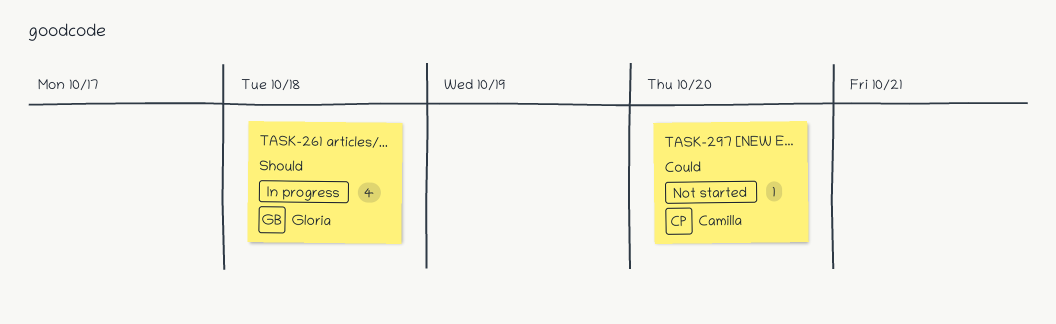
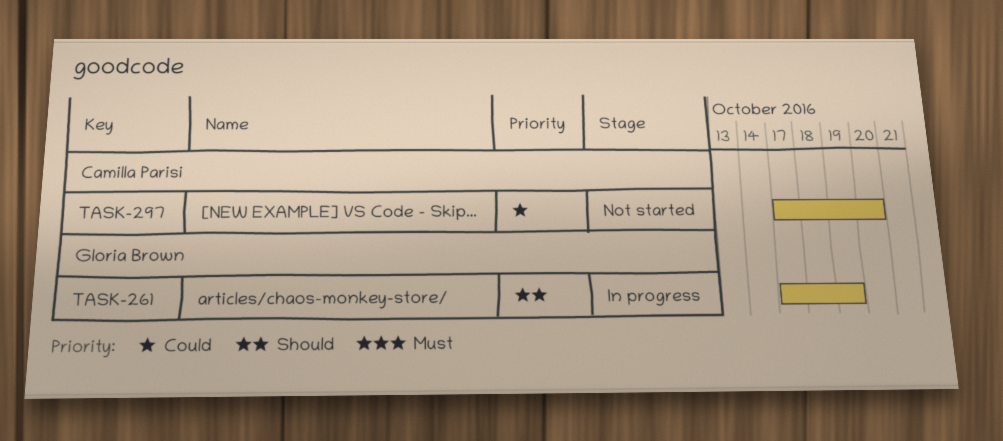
TASK-261, due: Oct 18 -> Oct 19

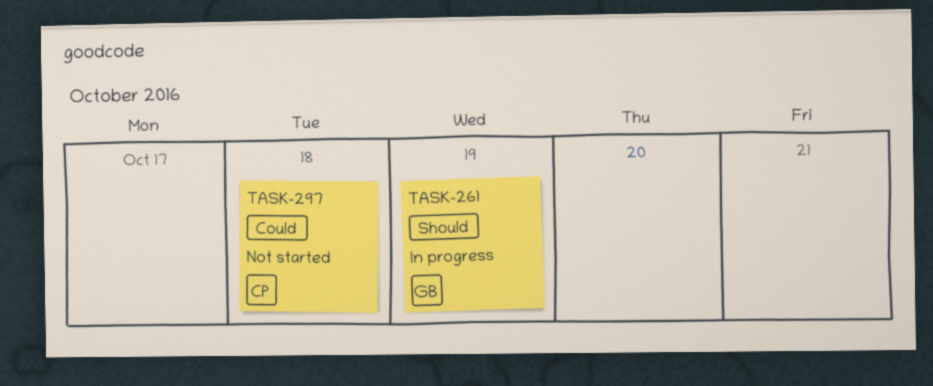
TASK-297, due: Oct 20 -> Oct 18

